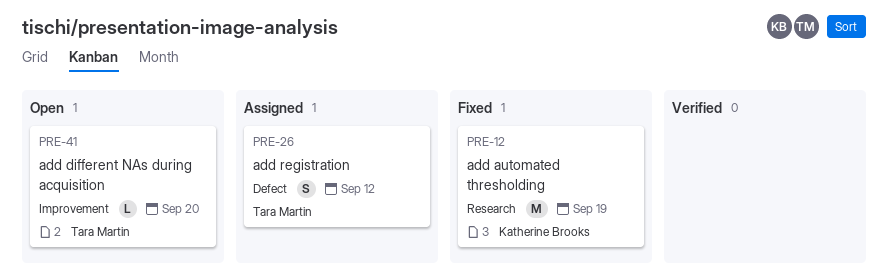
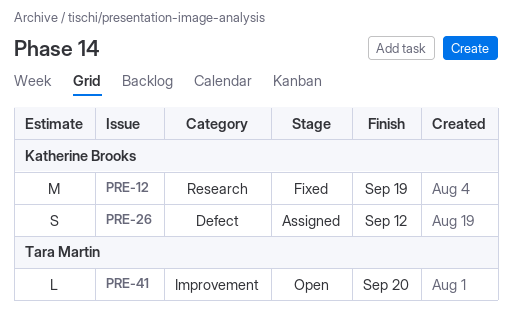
PRE-26, owner: Tara Martin -> Katherine Brooks

